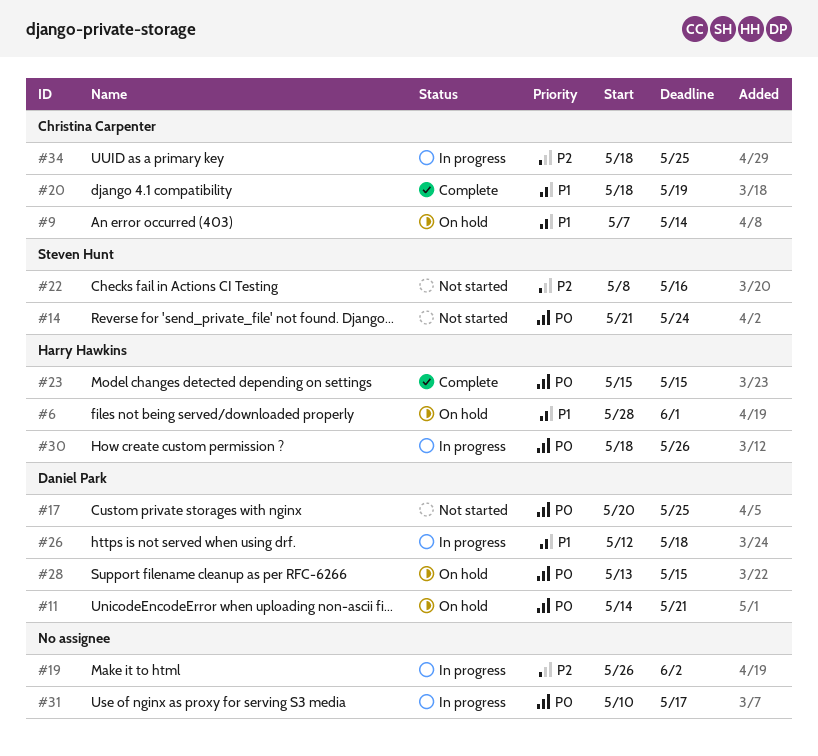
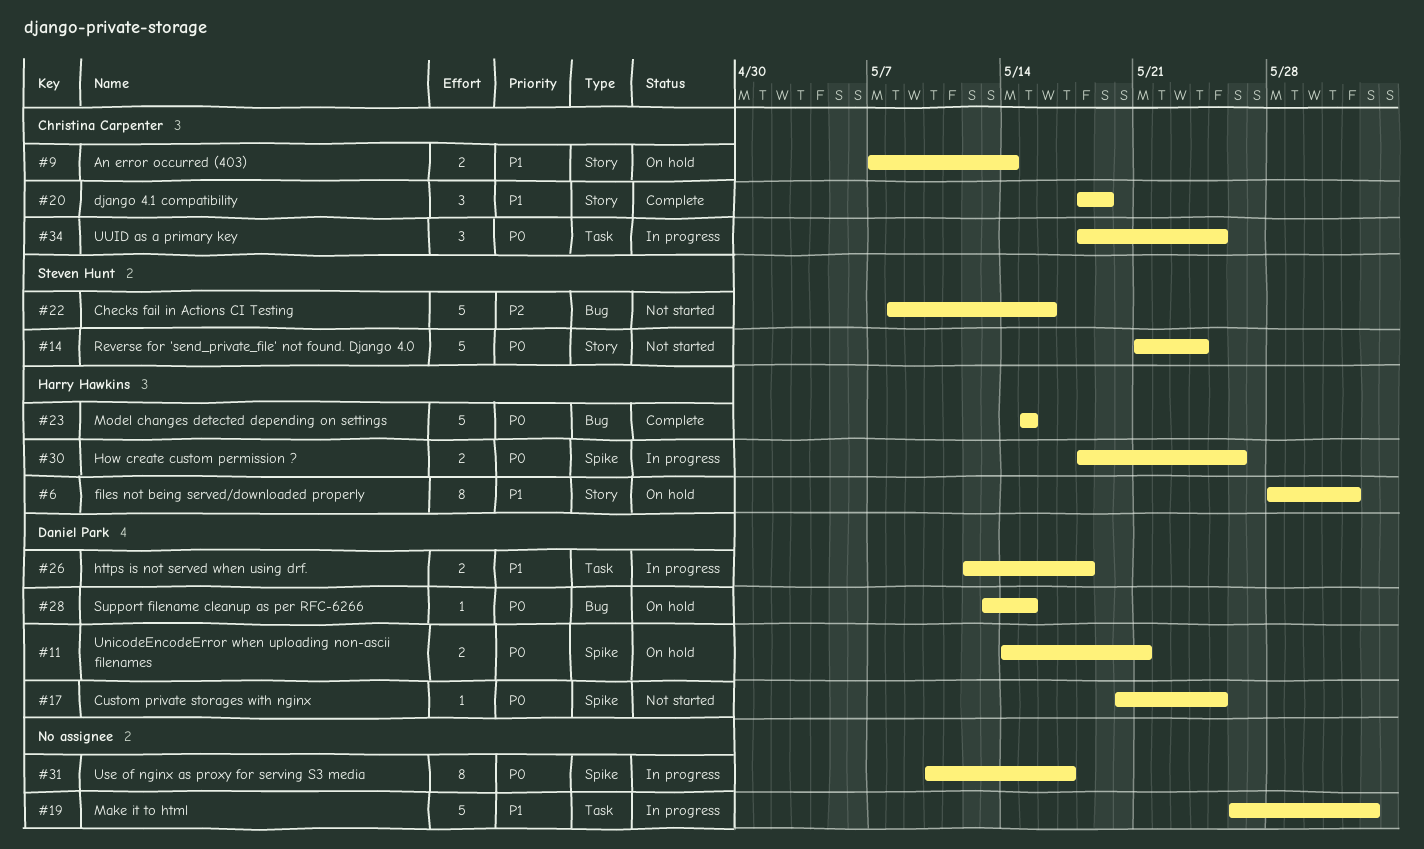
#19, priority: P2 -> P1
#34, priority: P2 -> P0

